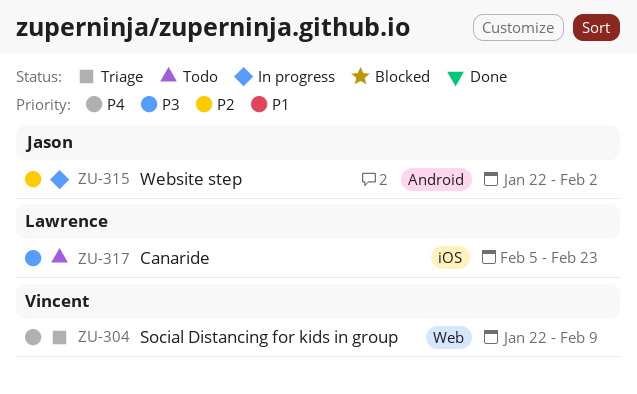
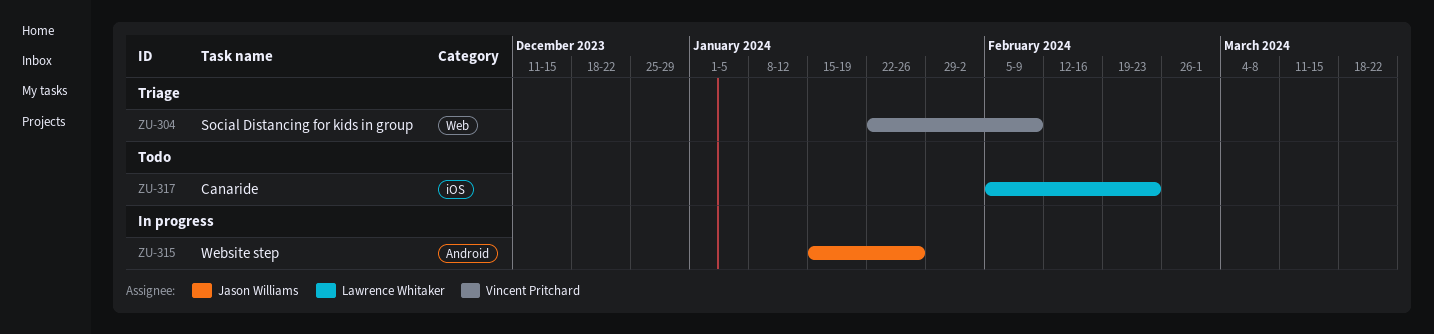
ZU-315, start: Jan 22 -> Jan 15
ZU-315, due: Feb 2 -> Jan 26

